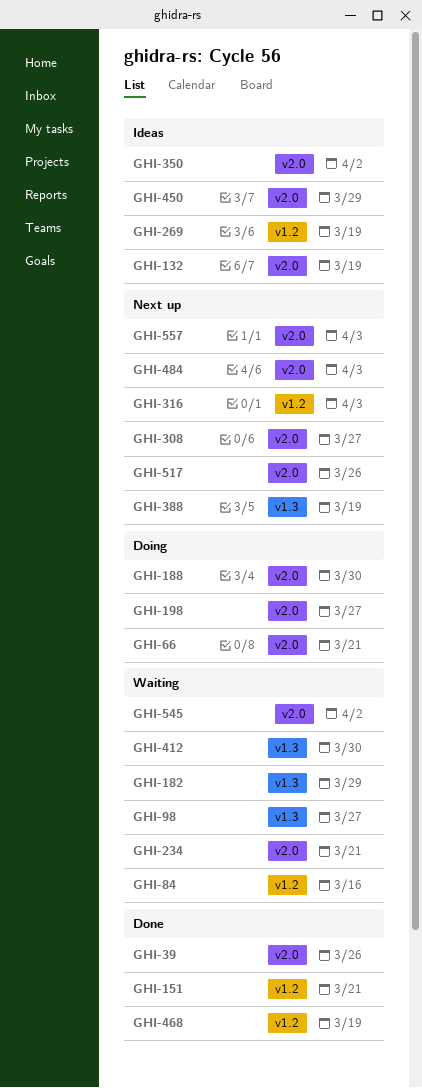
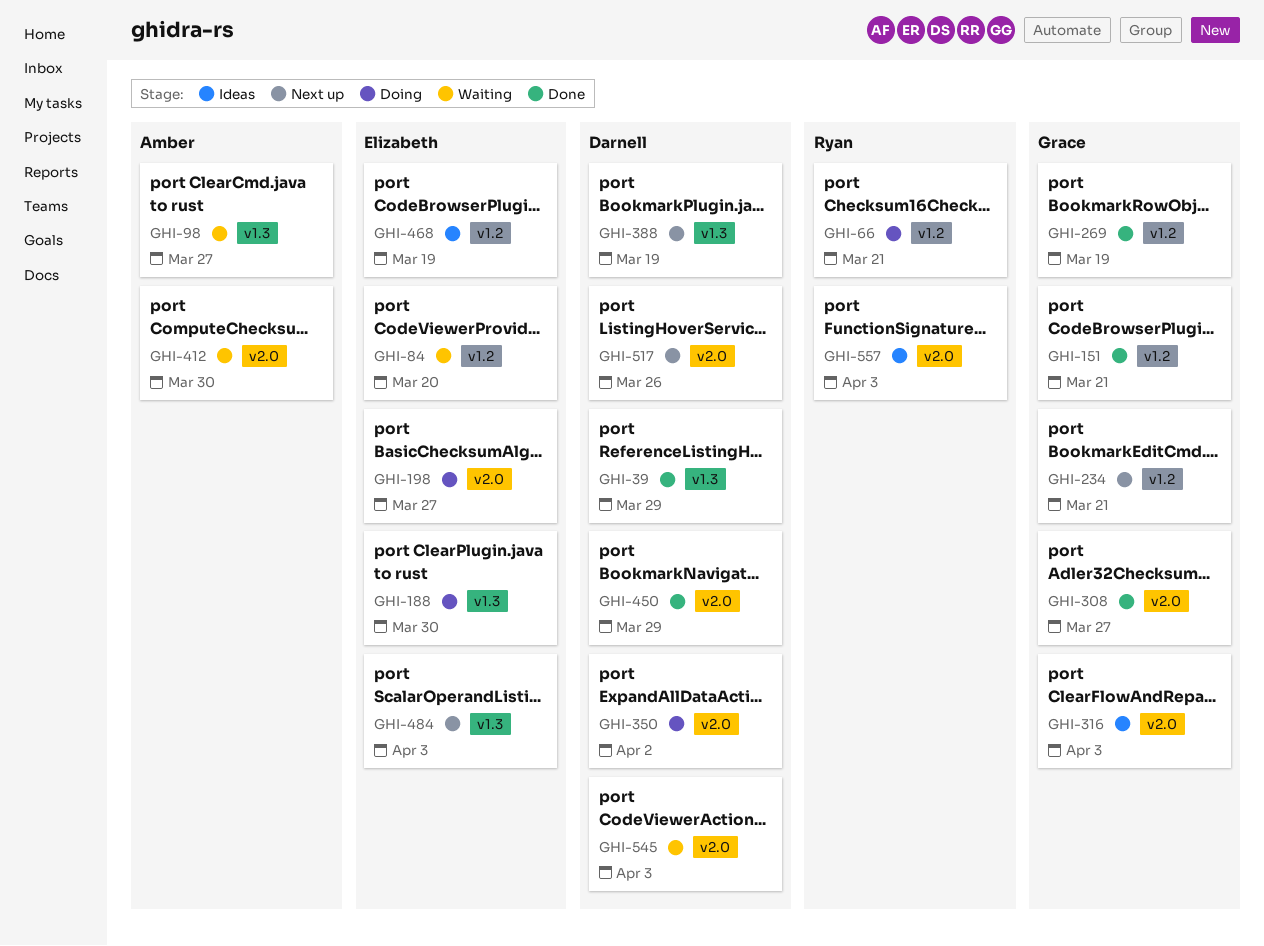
GHI-39, label: v2.0 -> v1.3
GHI-39, due: Mar 26 -> Mar 29
GHI-66, label: v2.0 -> v1.2
GHI-84, due: Mar 16 -> Mar 20
GHI-132: present -> none
GHI-182: present -> none
GHI-188, label: v2.0 -> v1.3
GHI-234, status: Waiting -> Next up
GHI-234, label: v2.0 -> v1.2
GHI-269, status: Ideas -> Done
GHI-308, status: Next up -> Done
GHI-316, status: Next up -> Ideas
GHI-316, label: v1.2 -> v2.0
GHI-350, status: Ideas -> Doing
GHI-412, label: v1.3 -> v2.0
GHI-450, status: Ideas -> Done
GHI-468, status: Done -> Ideas
GHI-484, label: v2.0 -> v1.3
GHI-545, due: Apr 2 -> Apr 3
GHI-557, status: Next up -> Ideas

